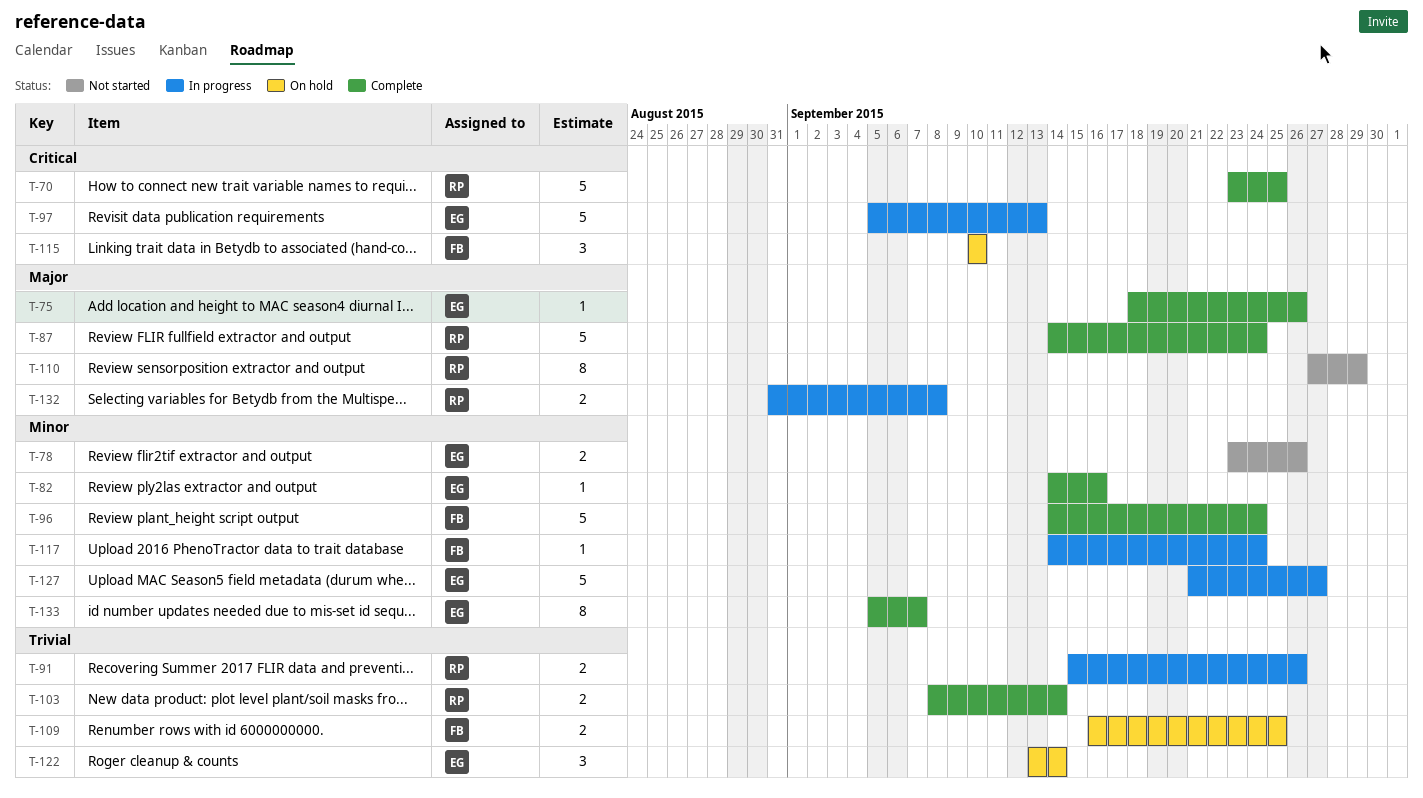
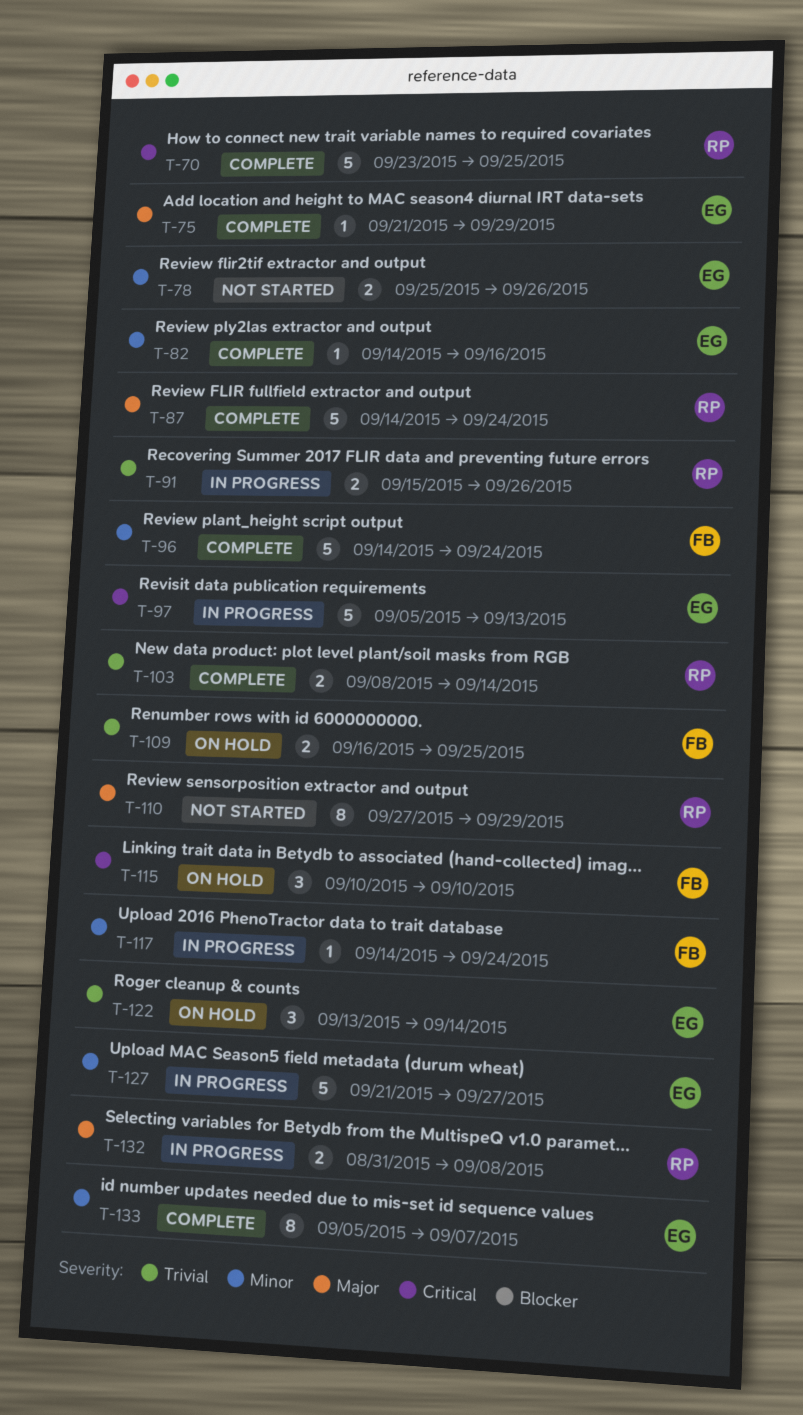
T-75, start: Sep 18 -> Sep 21
T-75, due: Sep 26 -> Sep 29
T-78, start: Sep 23 -> Sep 25

